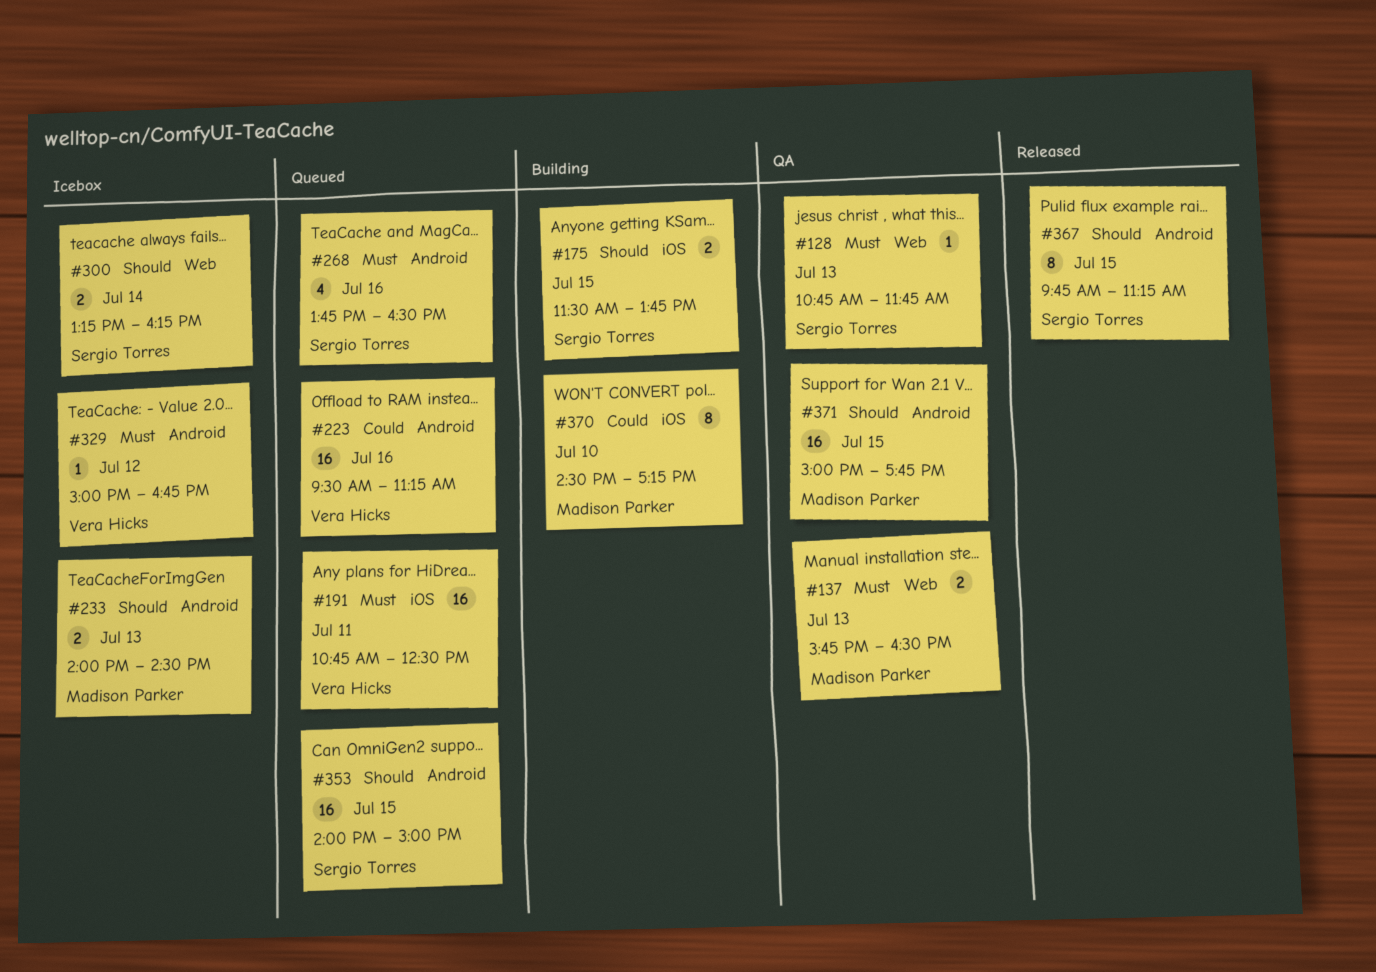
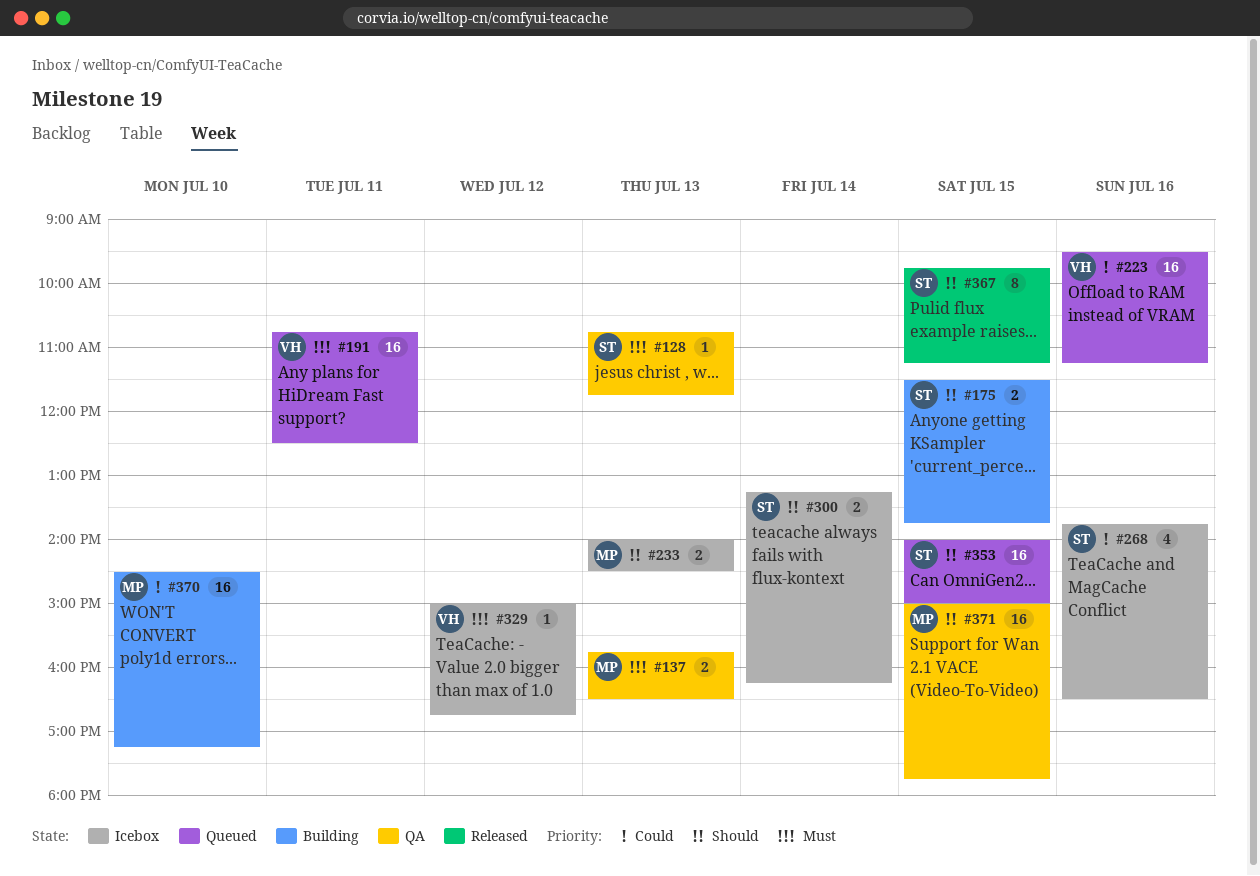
#268, status: Queued -> Icebox
#268, priority: Must -> Could
#370, estimate: 8 -> 16

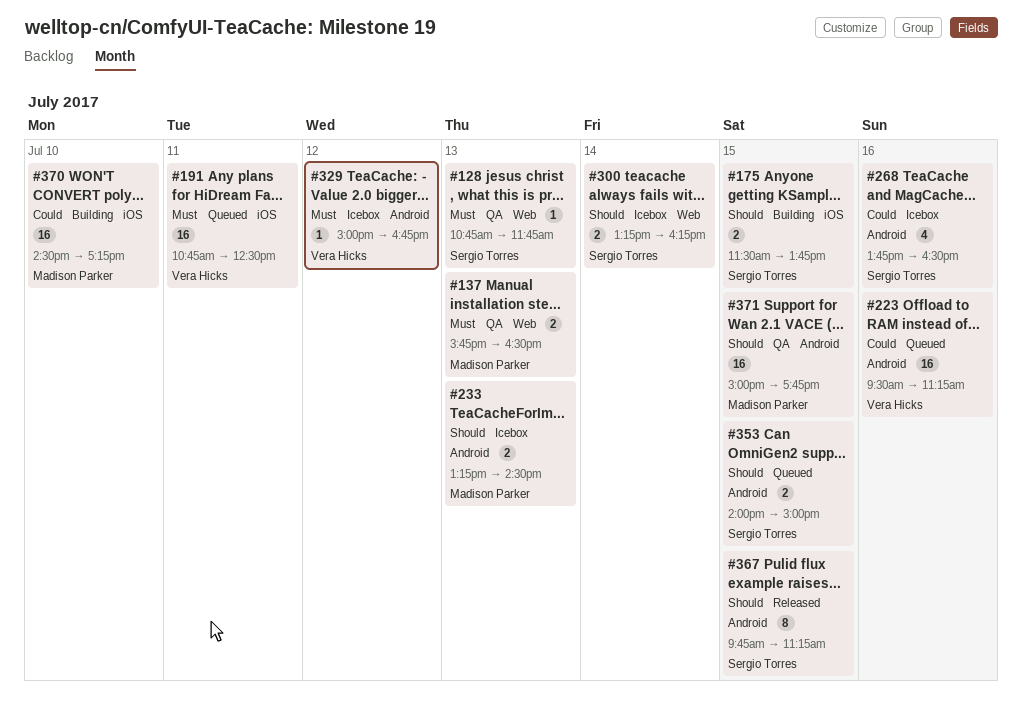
#233, begins: 14:00 -> 13:15
#353, estimate: 16 -> 2

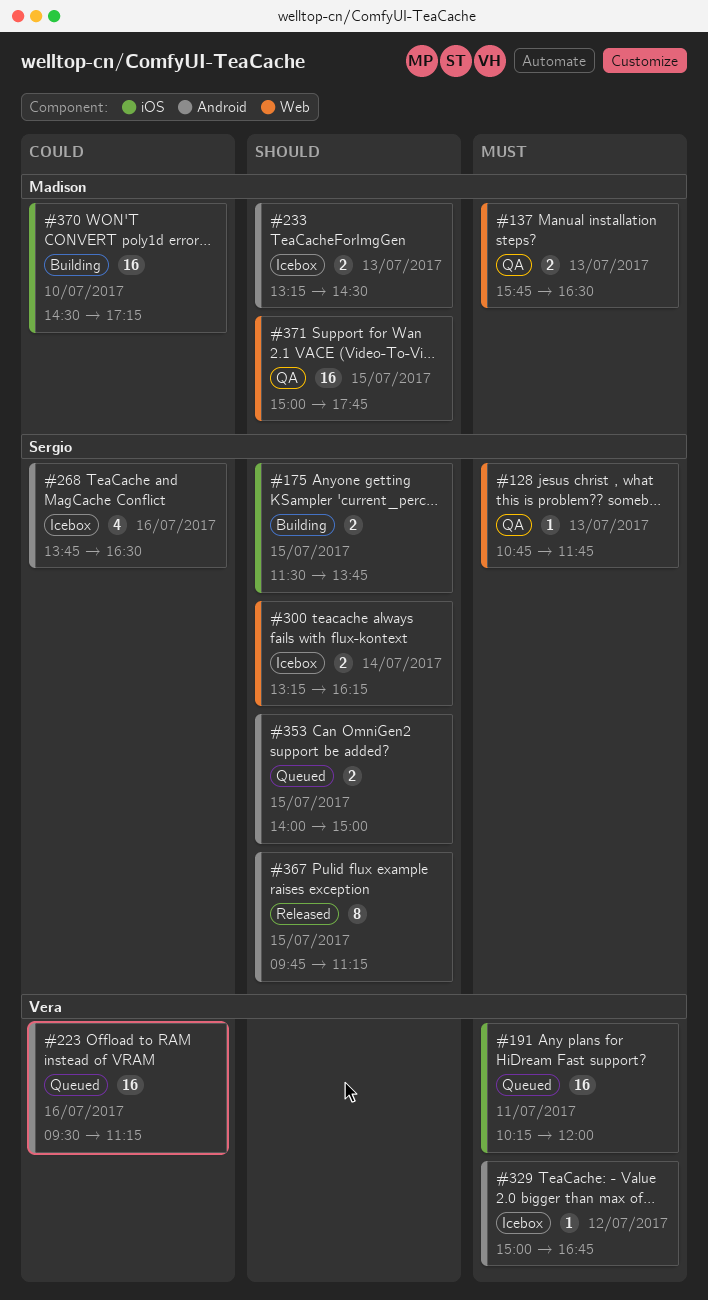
#191, begins: 10:45 -> 10:15
#191, ends: 12:30 -> 12:00
#371, label: Android -> Web

